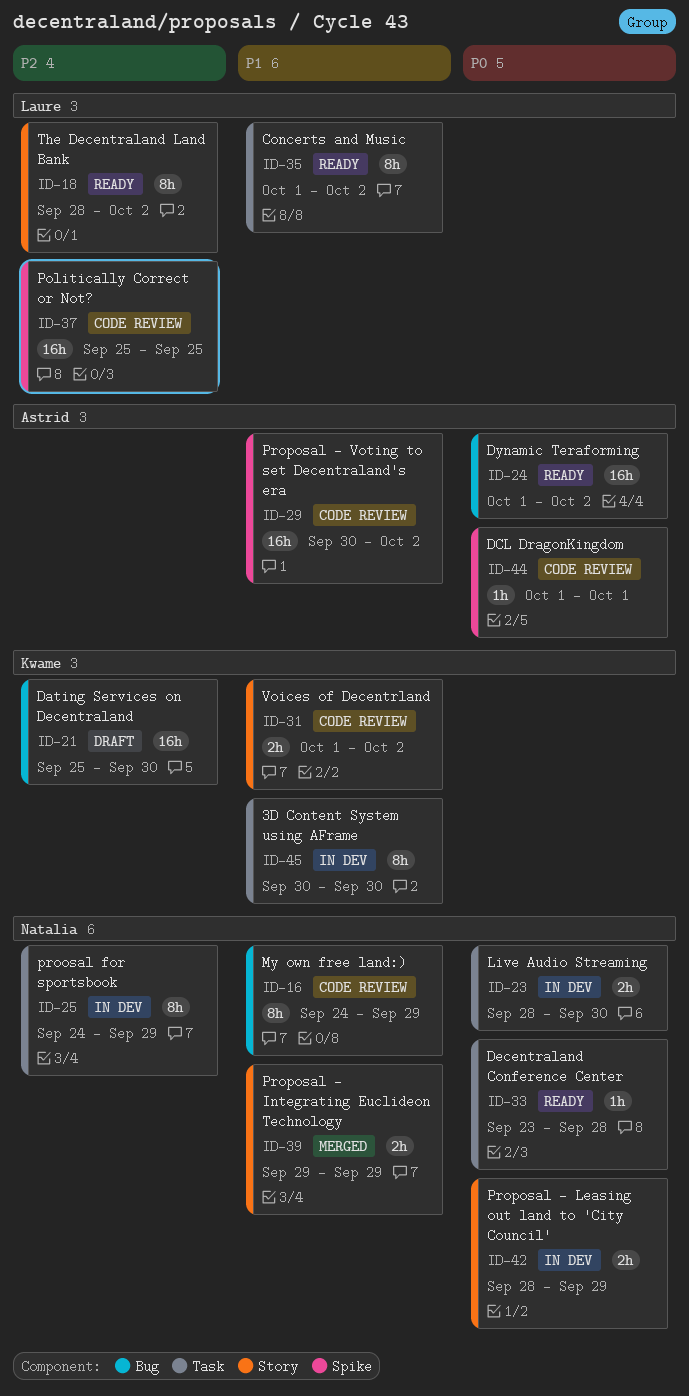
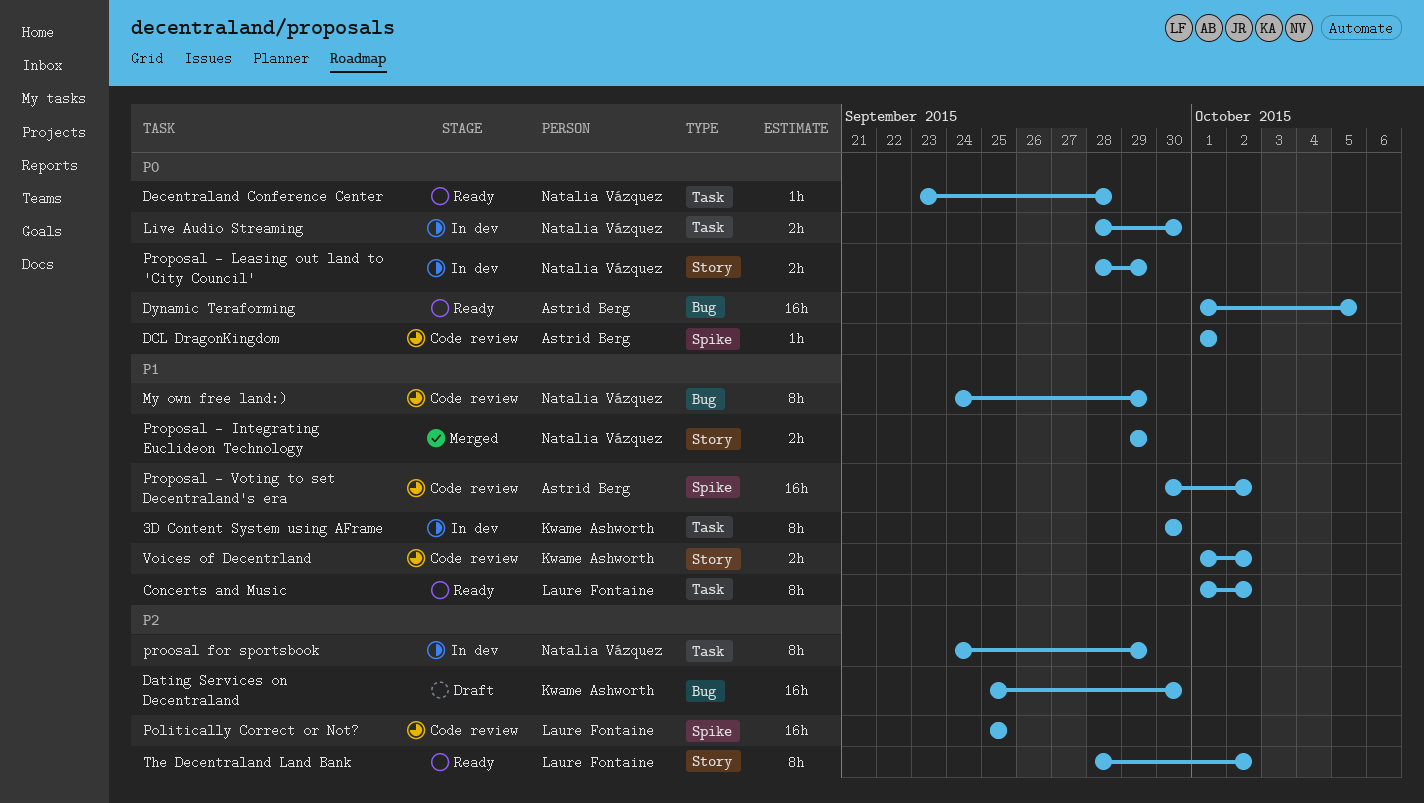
Dynamic Teraforming, due: Oct 2 -> Oct 5

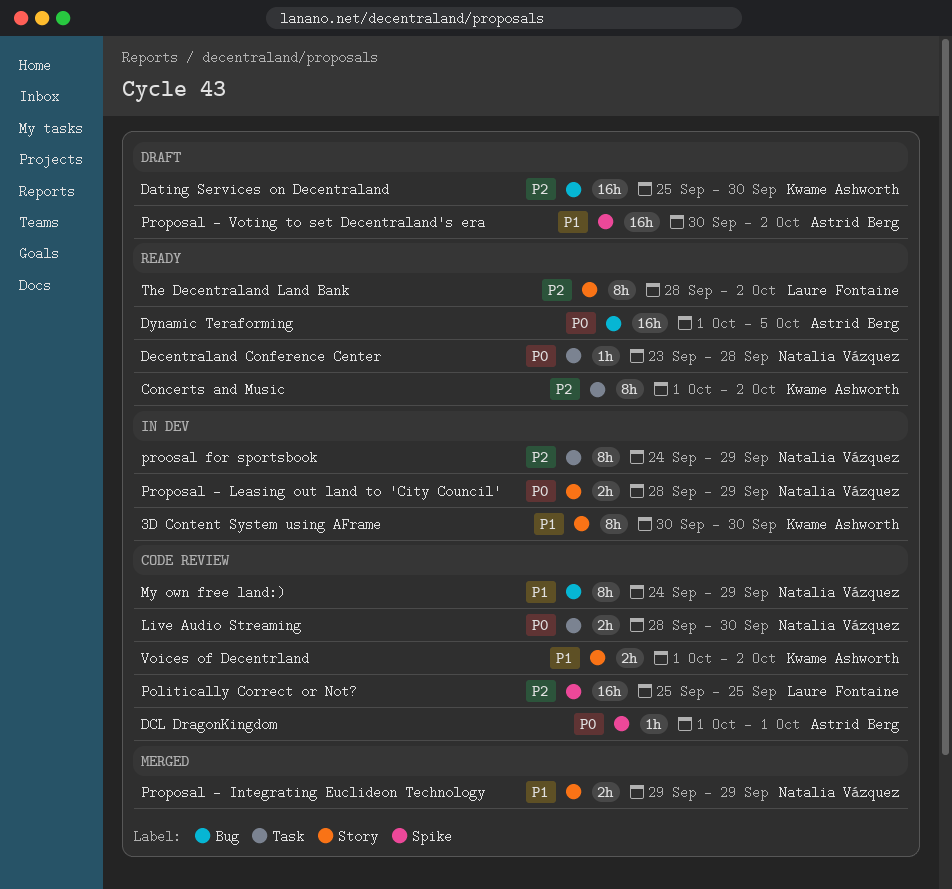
3D Content System using AFrame, label: Task -> Story
Concerts and Music, owner: Laure Fontaine -> Kwame Ashworth
Concerts and Music, priority: P1 -> P2
Live Audio Streaming, status: In dev -> Code review
Proposal - Voting to set Decentraland's era, status: Code review -> Draft

